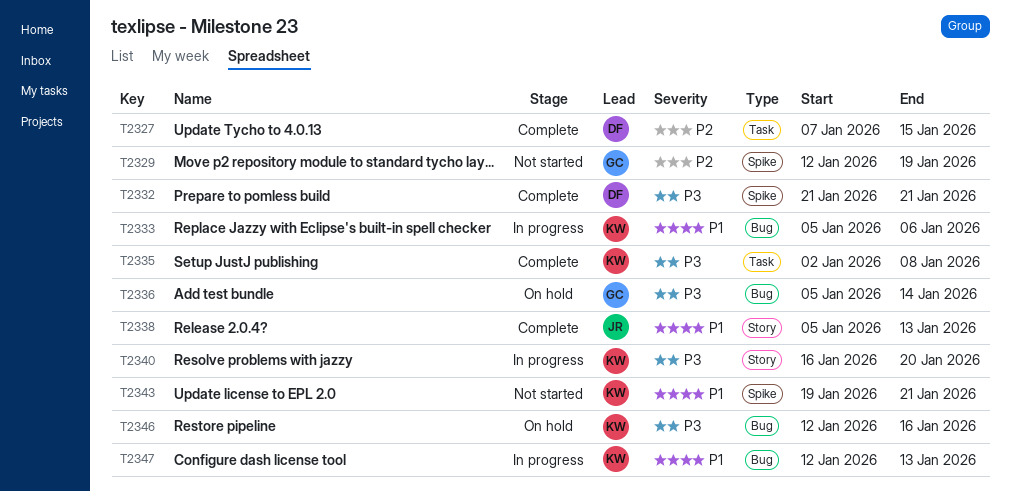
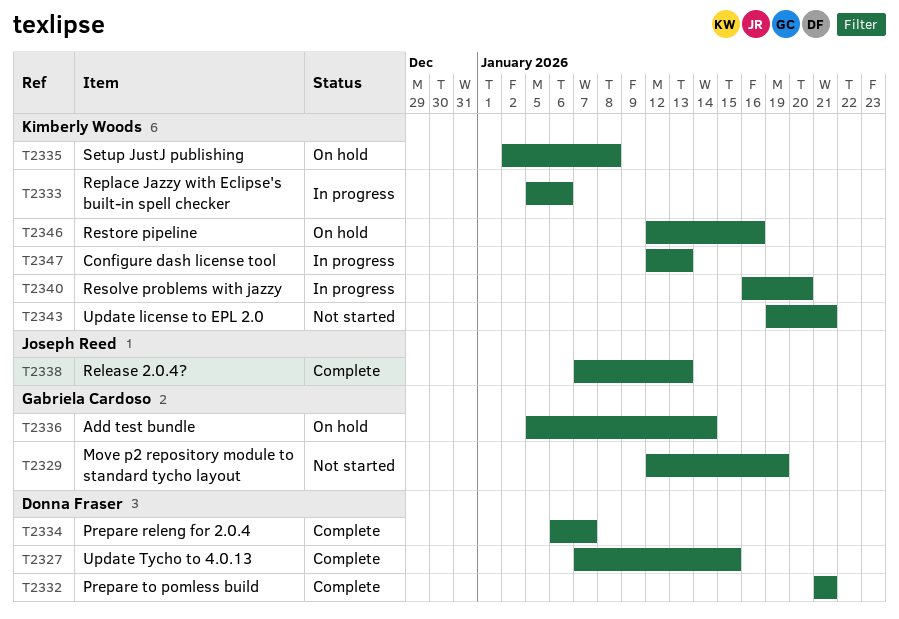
T2334: none -> present
T2335, status: Complete -> On hold
T2338, start: Jan 5 -> Jan 7

